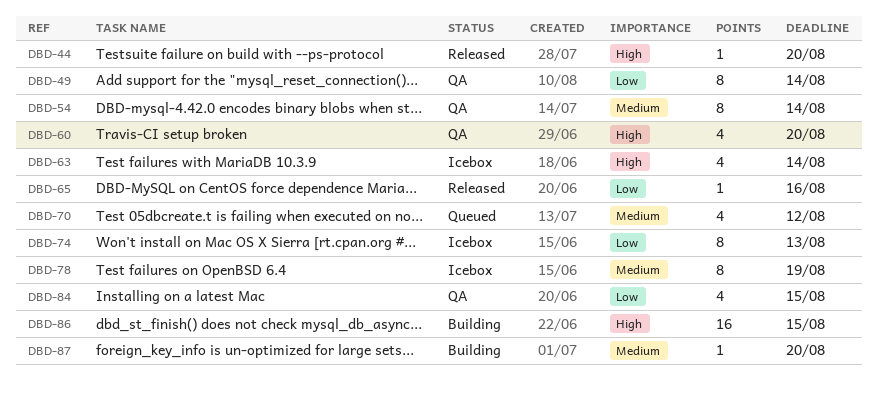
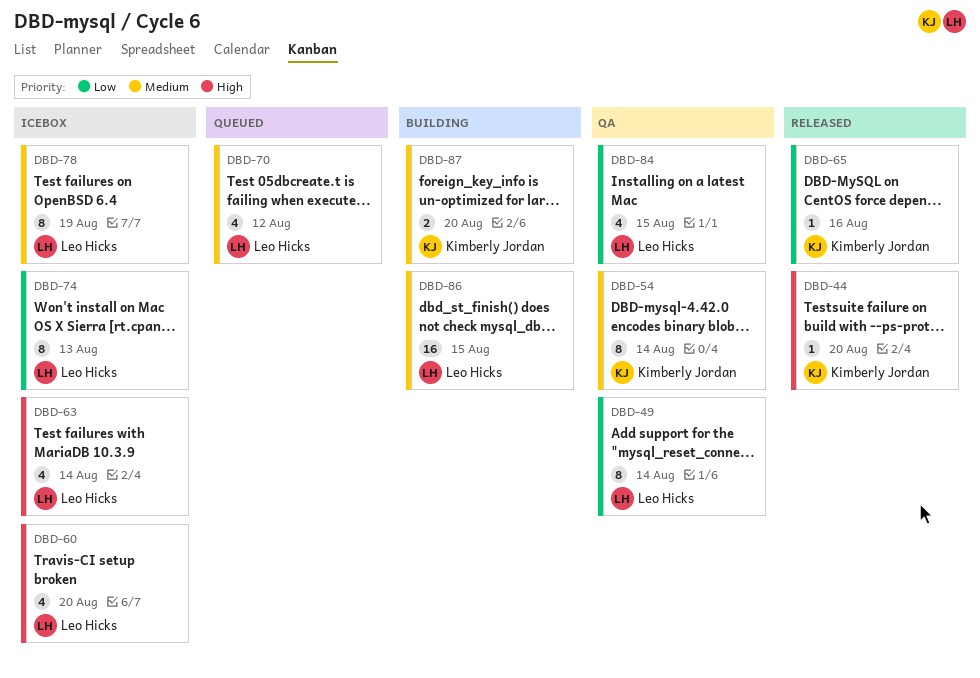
DBD-60, status: QA -> Icebox
DBD-86, priority: High -> Medium
DBD-87, estimate: 1 -> 2

